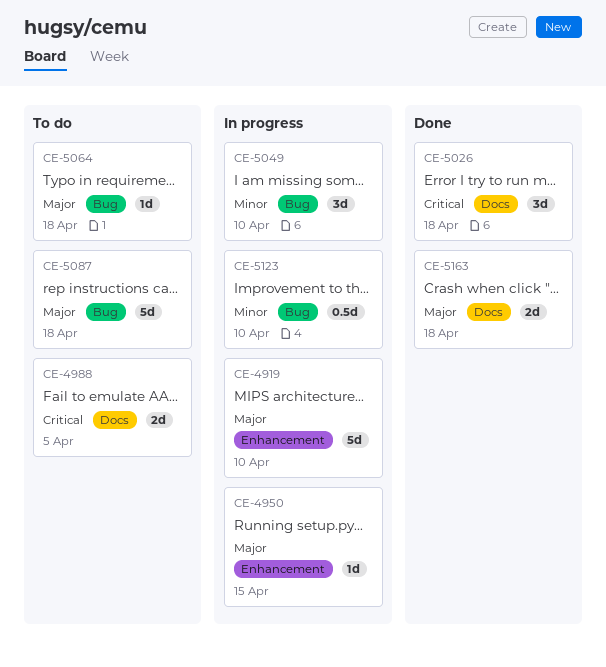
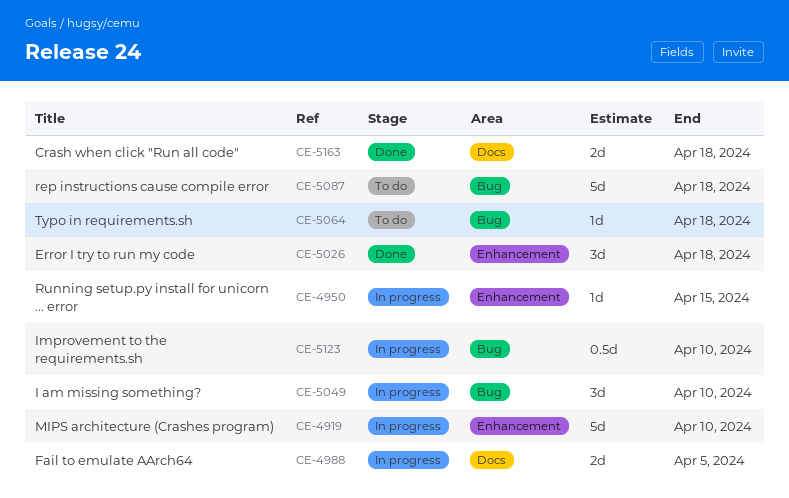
CE-4988, status: To do -> In progress
CE-5026, label: Docs -> Enhancement

